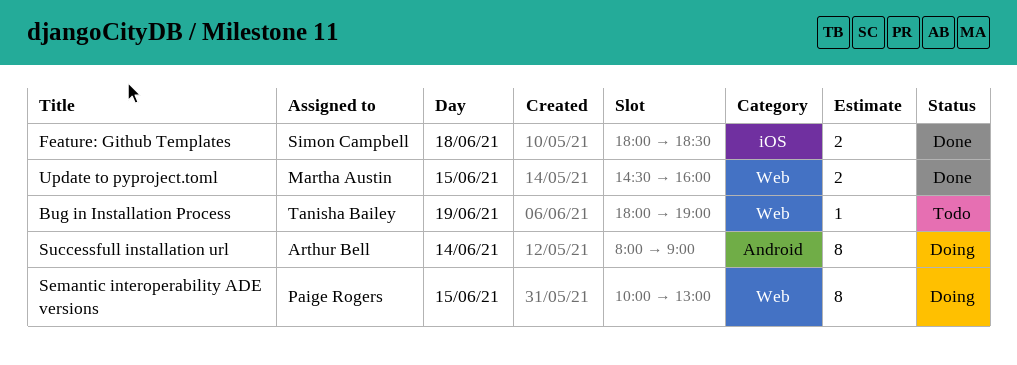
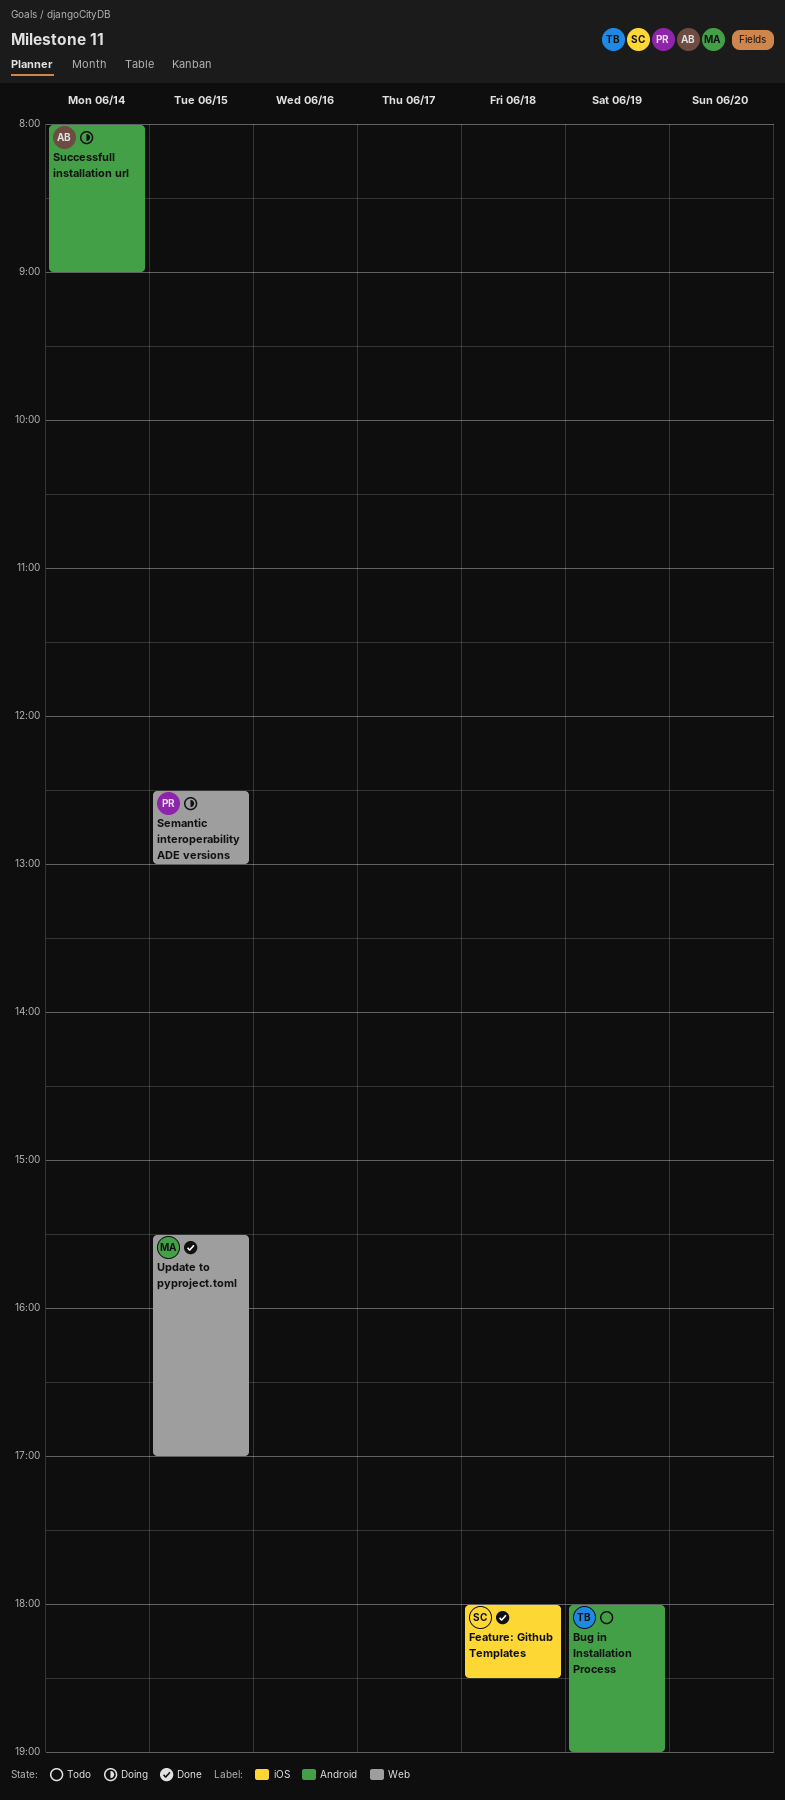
Bug in Installation Process, label: Web -> Android
Semantic interoperability ADE versions, begins: 10:00 -> 12:30
Update to pyproject.toml, begins: 14:30 -> 15:30
Update to pyproject.toml, ends: 16:00 -> 17:00

